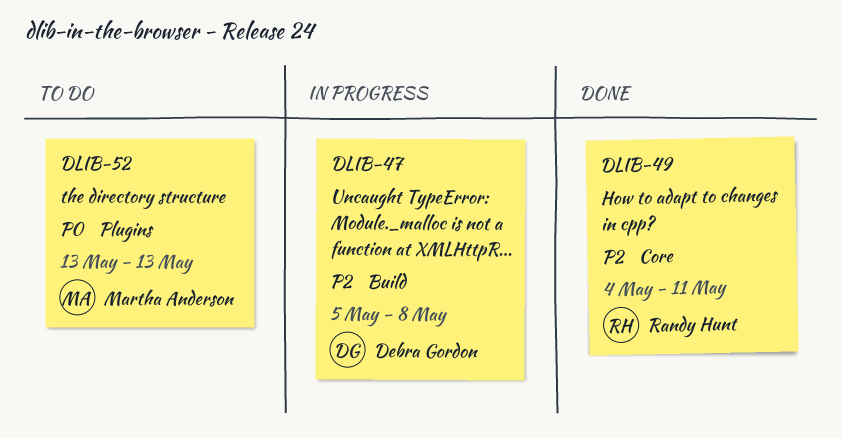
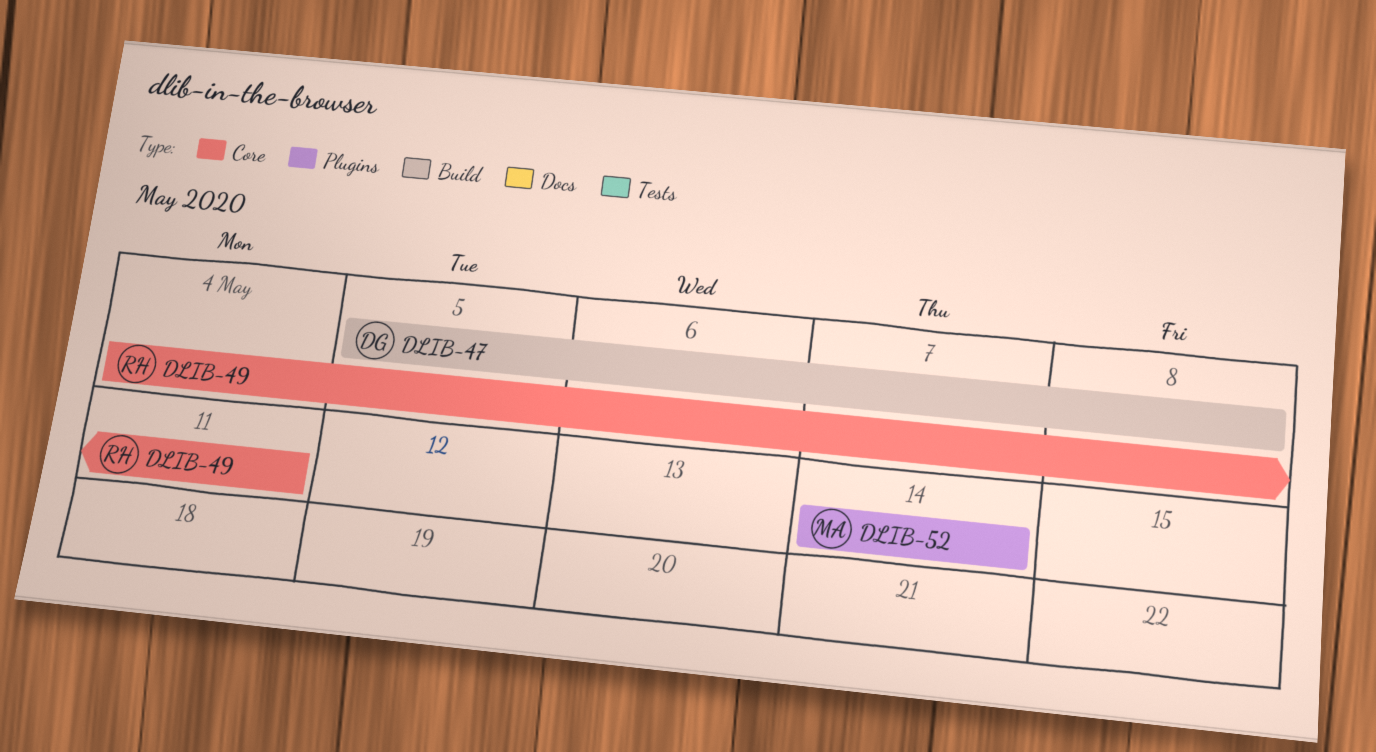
DLIB-52, start: May 13 -> May 14
DLIB-52, due: May 13 -> May 14

